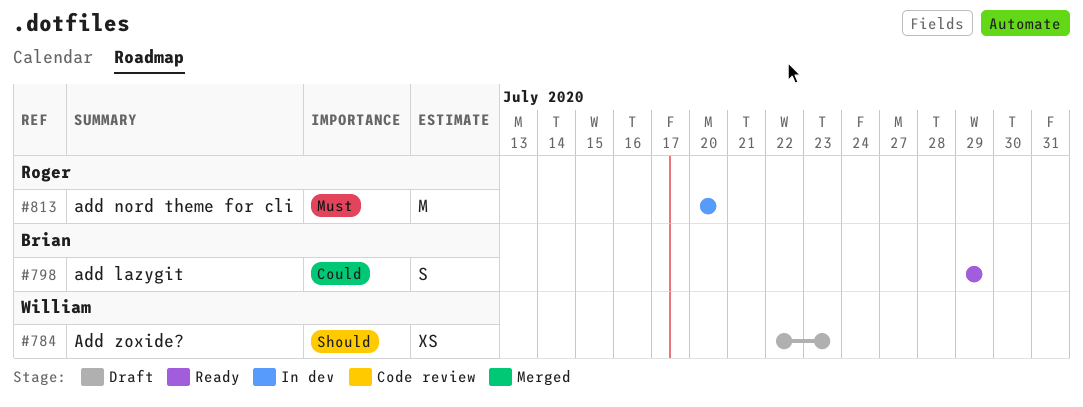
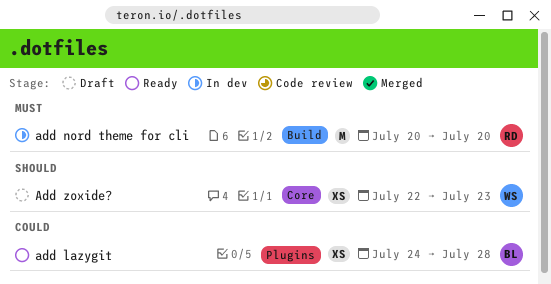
add lazygit, estimate: S -> XS
add lazygit, start: Jul 29 -> Jul 24
add lazygit, due: Jul 29 -> Jul 28

